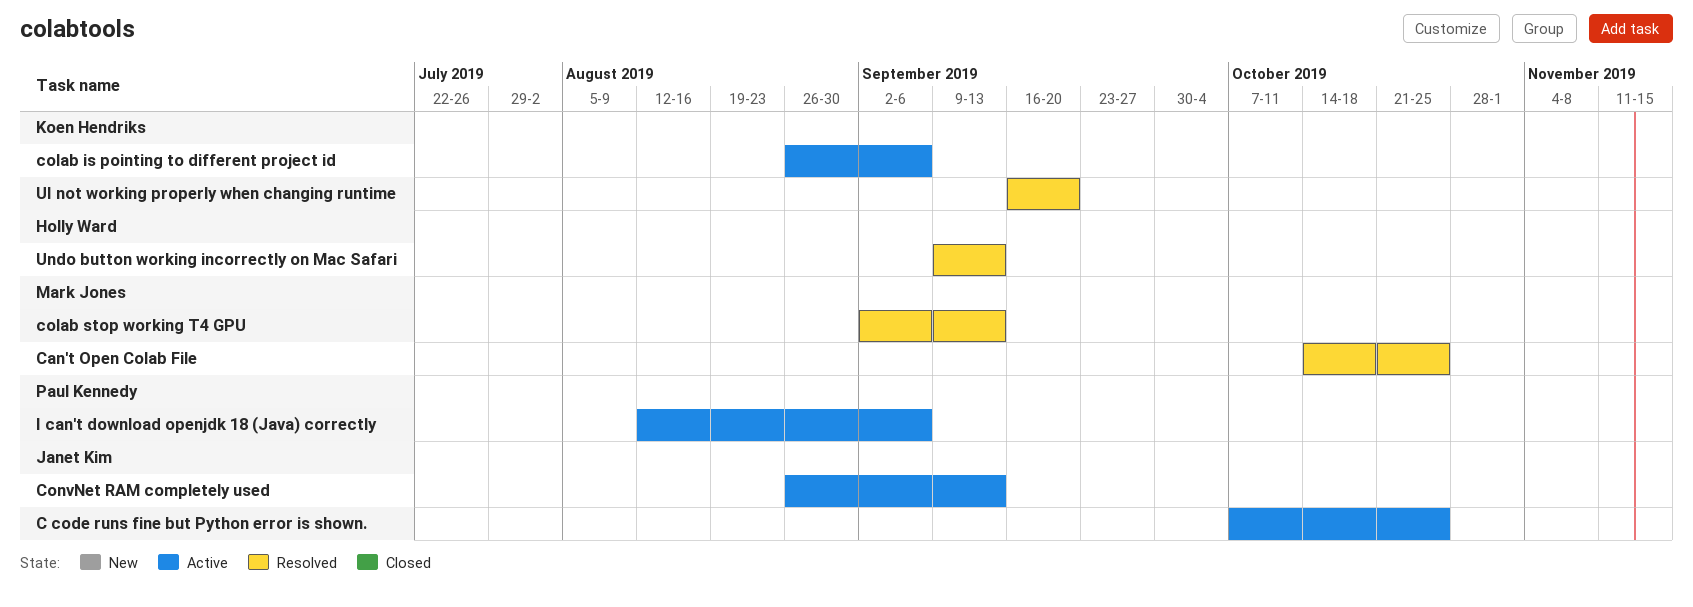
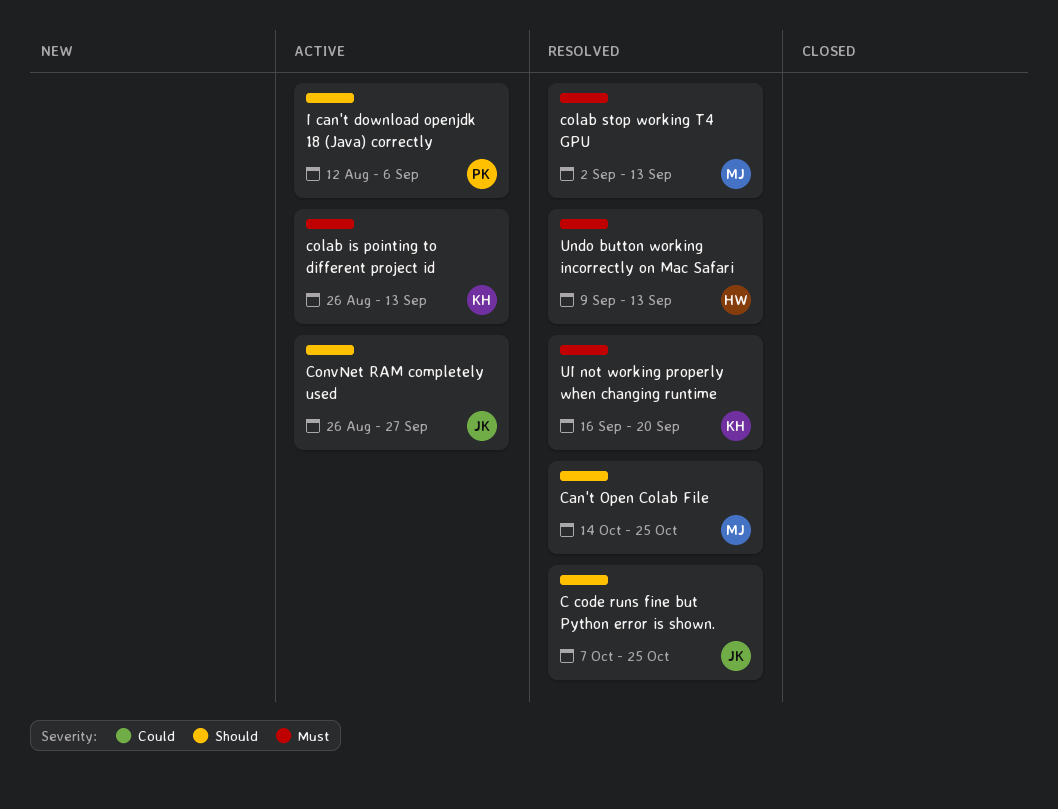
C code runs fine but Python error is shown., status: Active -> Resolved
colab is pointing to different project id, due: Sep 6 -> Sep 13
ConvNet RAM completely used, due: Sep 13 -> Sep 27

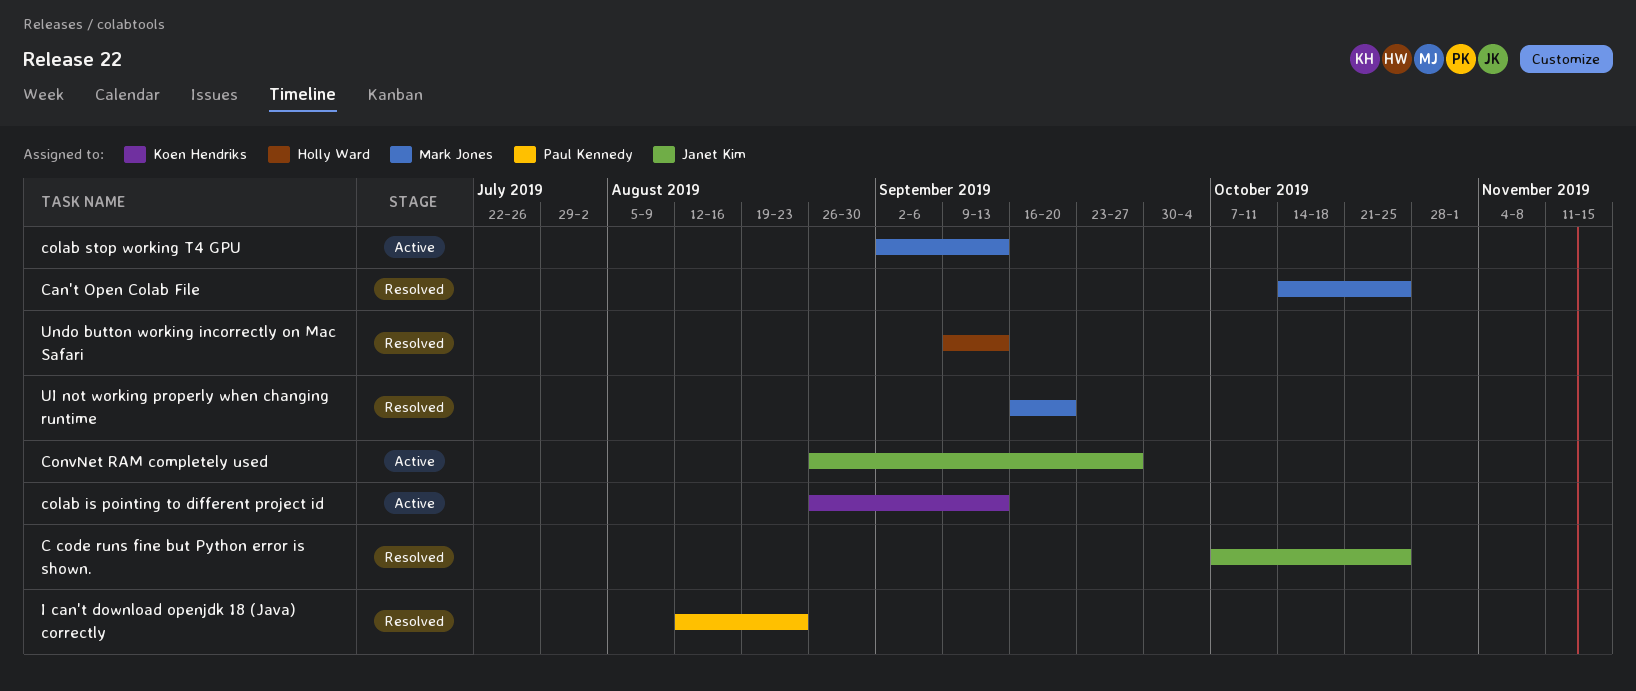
colab stop working T4 GPU, status: Resolved -> Active
I can't download openjdk 18 (Java) correctly, status: Active -> Resolved
I can't download openjdk 18 (Java) correctly, due: Sep 6 -> Aug 23
UI not working properly when changing runtime, owner: Koen Hendriks -> Mark Jones

